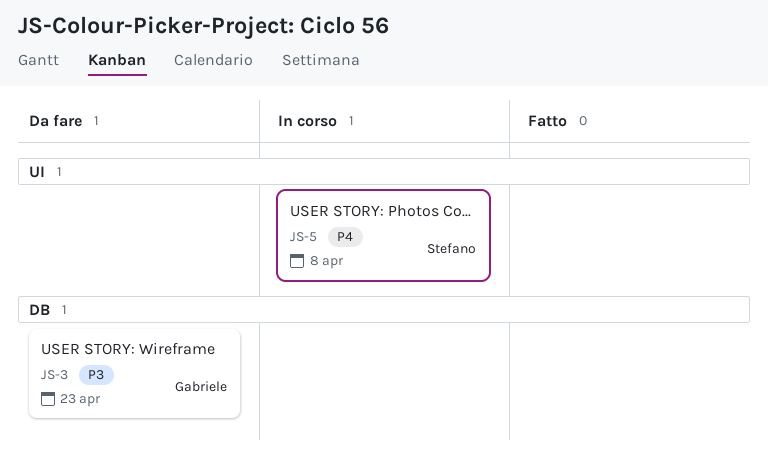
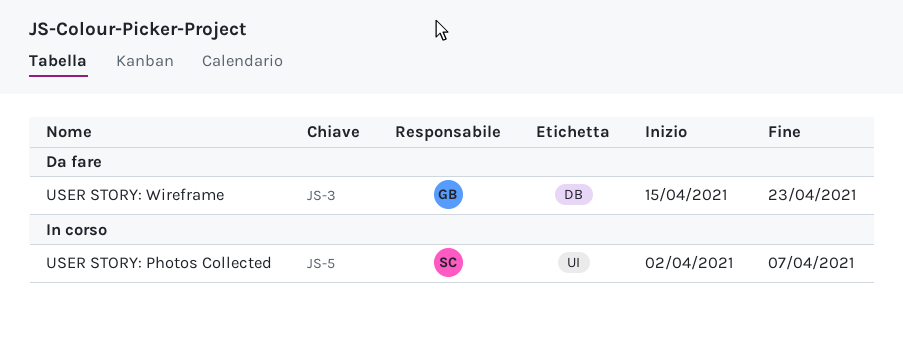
JS-5, due: Apr 8 -> Apr 7

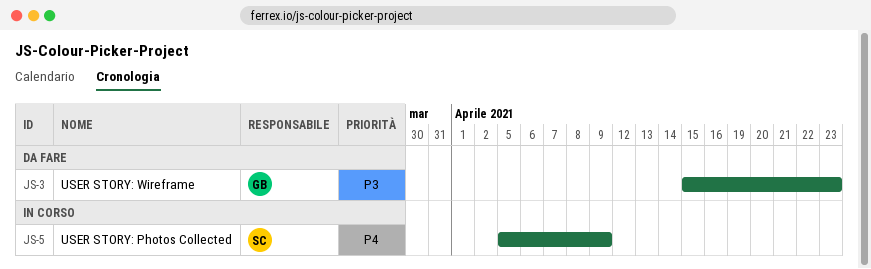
JS-5, start: Apr 2 -> Apr 5
JS-5, due: Apr 7 -> Apr 9

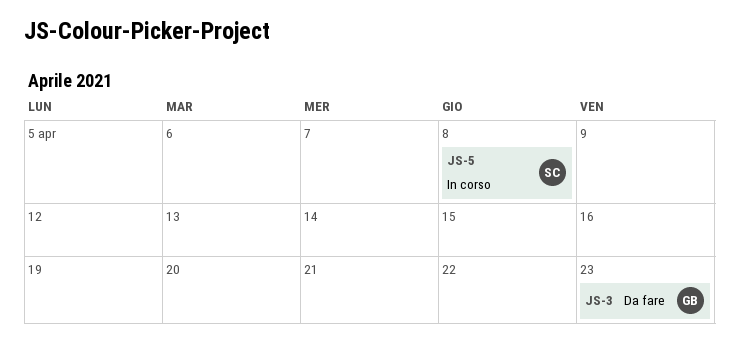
JS-5, due: Apr 9 -> Apr 8

